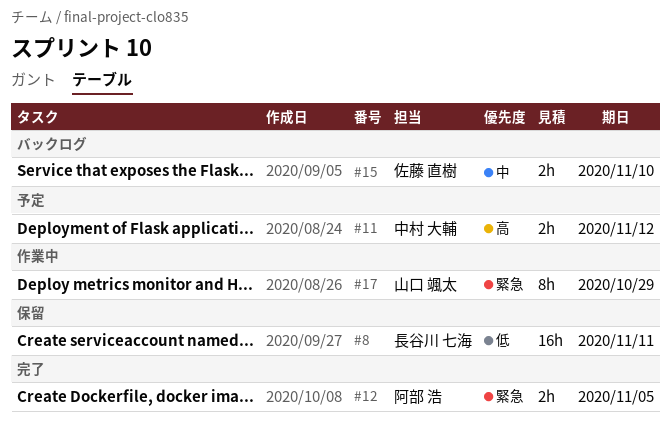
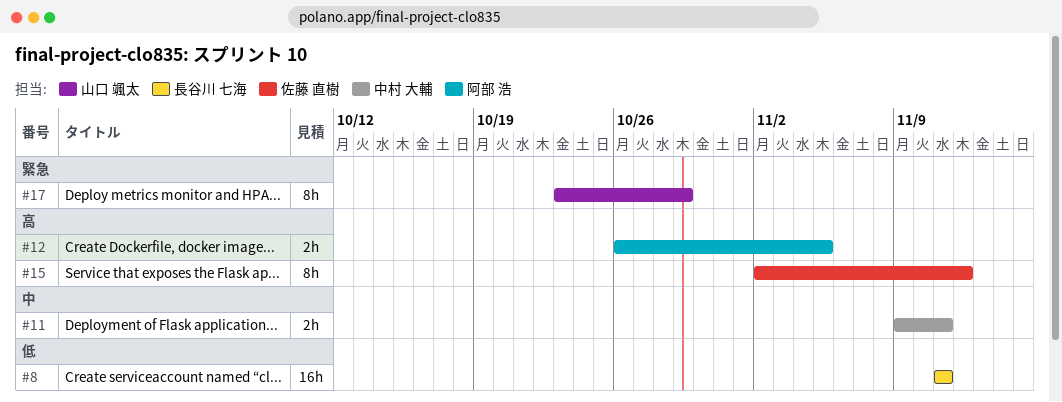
#11, priority: 高 -> 中
#11, due: Nov 12 -> Nov 11
#12, priority: 緊急 -> 高
#15, priority: 中 -> 高
#15, estimate: 2h -> 8h
#15, due: Nov 10 -> Nov 12

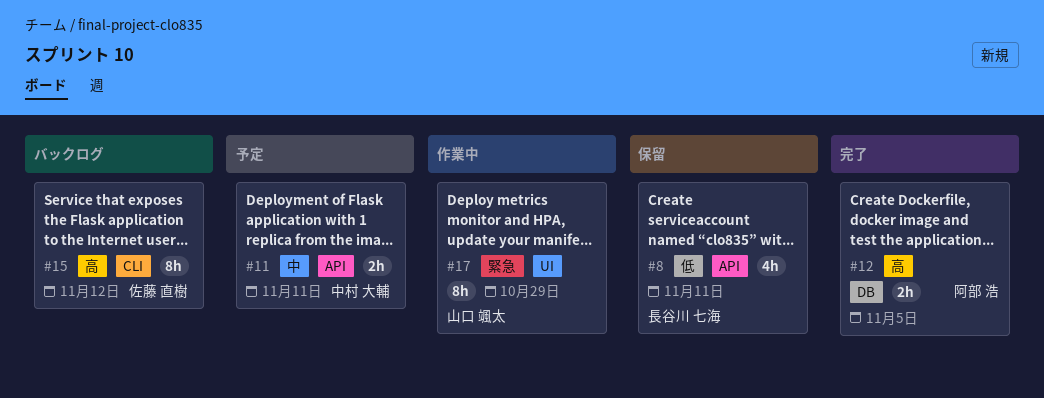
#8, estimate: 16h -> 4h

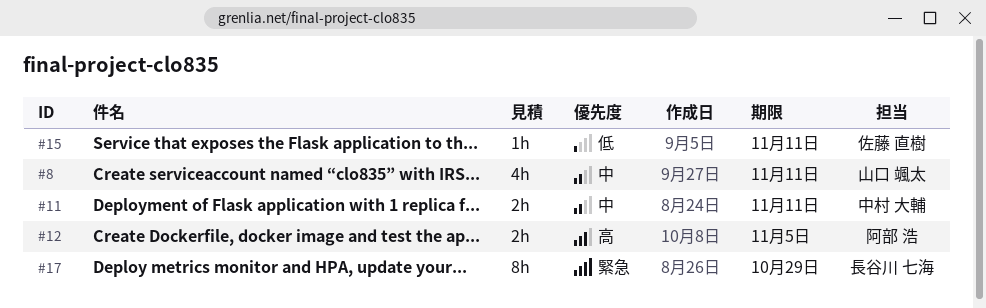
#8, owner: 長谷川 七海 -> 山口 颯太
#8, priority: 低 -> 中
#15, priority: 高 -> 低
#15, estimate: 8h -> 1h
#15, due: Nov 12 -> Nov 11
#17, owner: 山口 颯太 -> 長谷川 七海

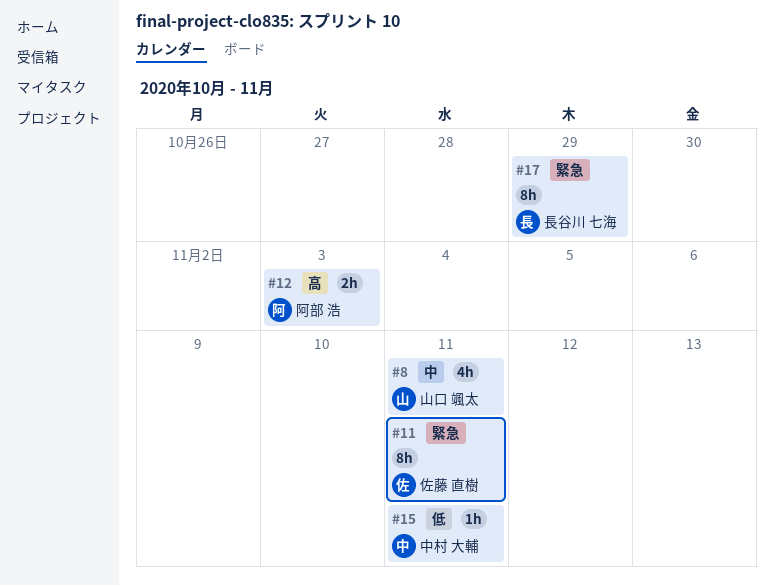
#11, owner: 中村 大輔 -> 佐藤 直樹
#11, priority: 中 -> 緊急
#11, estimate: 2h -> 8h
#12, due: Nov 5 -> Nov 3
#15, owner: 佐藤 直樹 -> 中村 大輔

